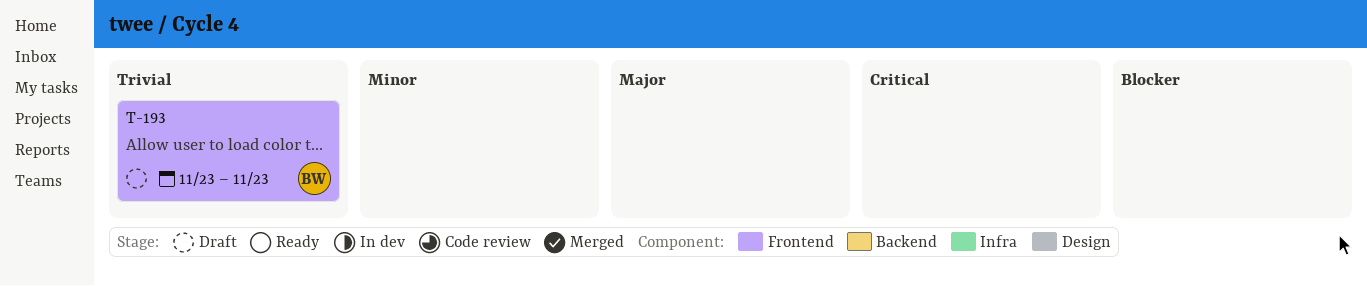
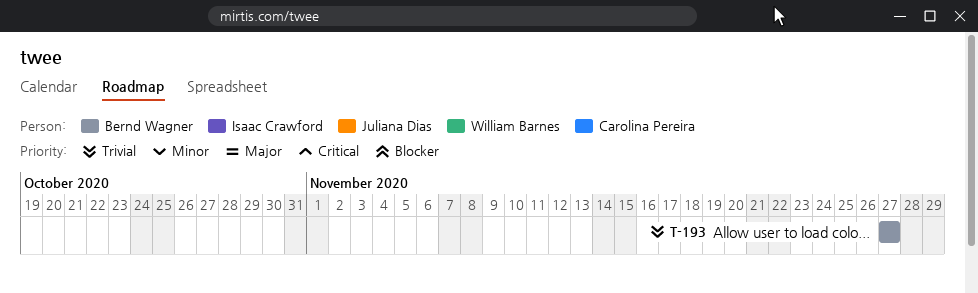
T-193, start: Nov 23 -> Nov 27
T-193, due: Nov 23 -> Nov 27

